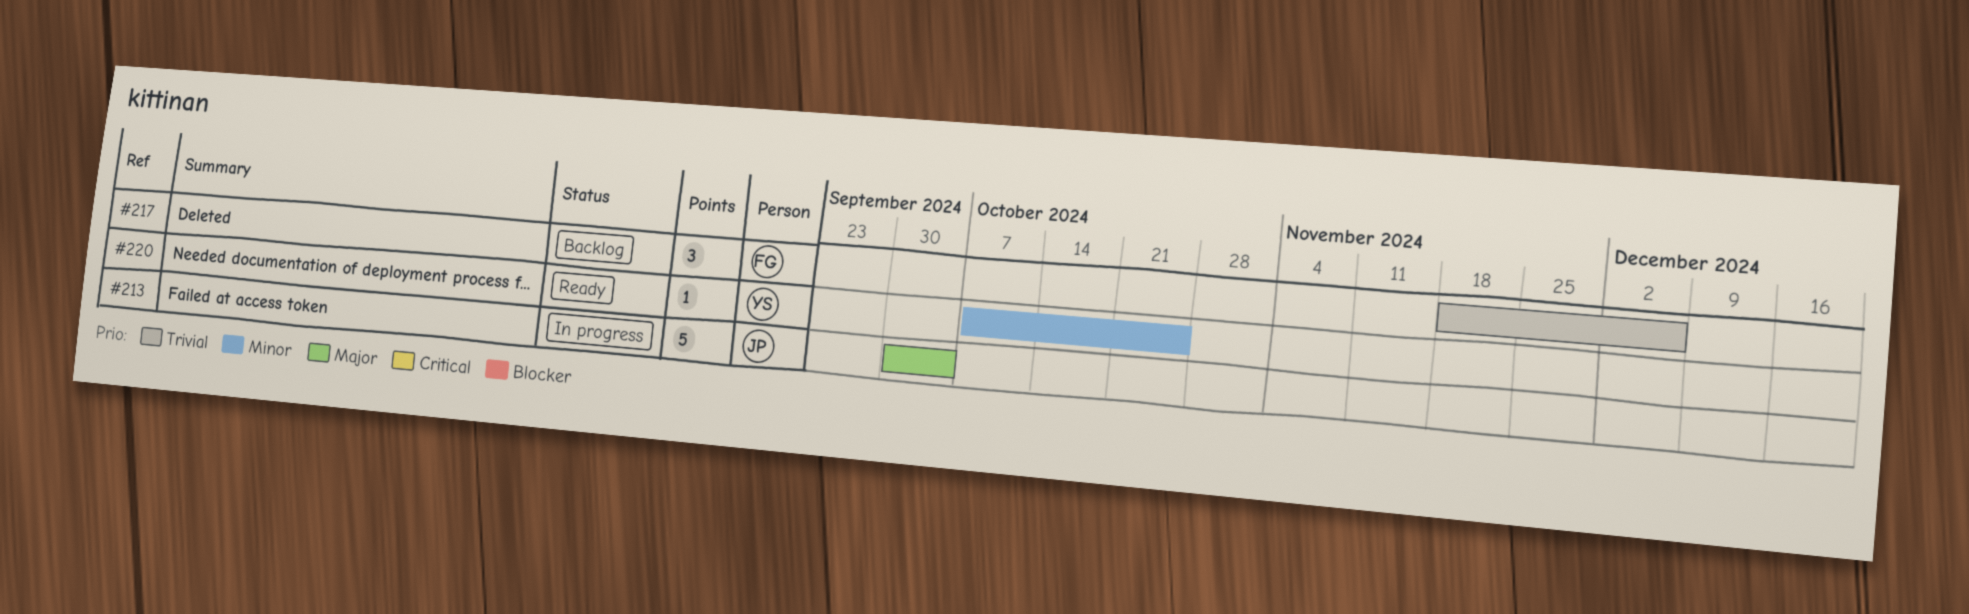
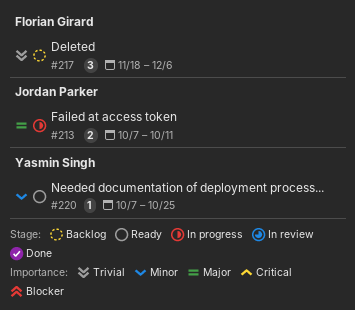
#213, estimate: 5 -> 2
#213, start: Sep 30 -> Oct 7
#213, due: Oct 4 -> Oct 11

